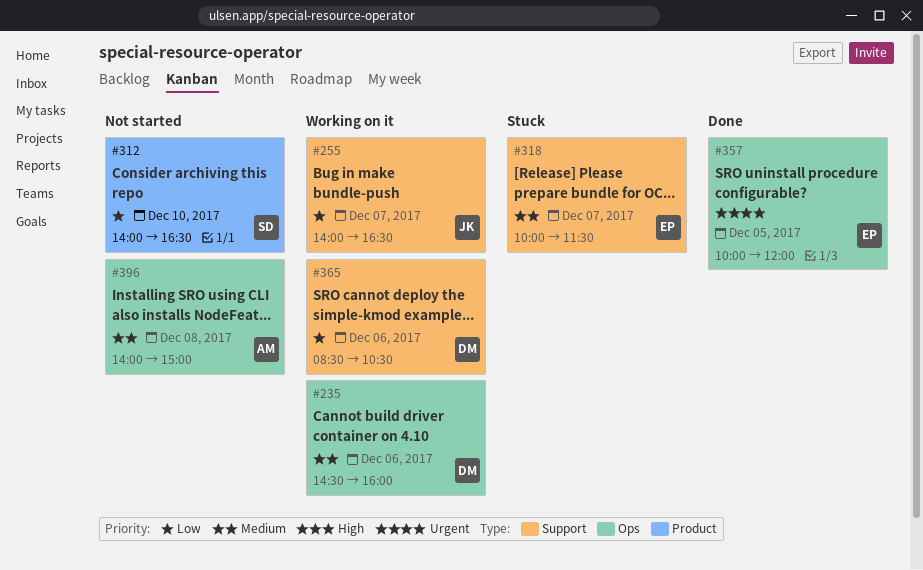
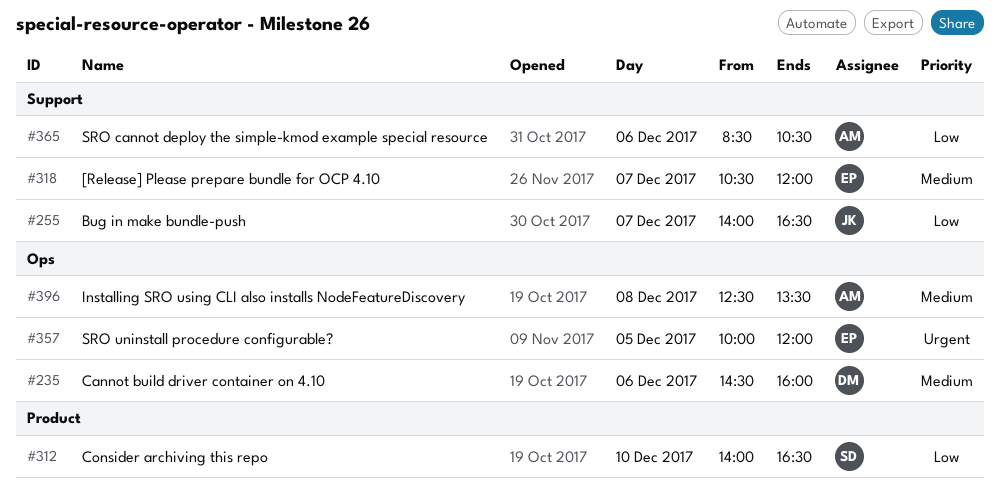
#318, begins: 10:00 -> 10:30
#318, ends: 11:30 -> 12:00
#365, owner: DM -> AM
#396, begins: 14:00 -> 12:30
#396, ends: 15:00 -> 13:30

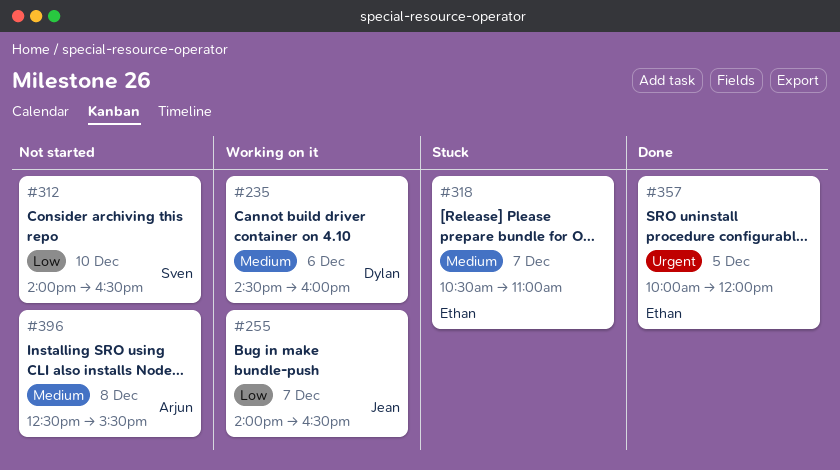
#318, ends: 12:00 -> 11:00
#365: present -> none
#396, ends: 13:30 -> 15:30

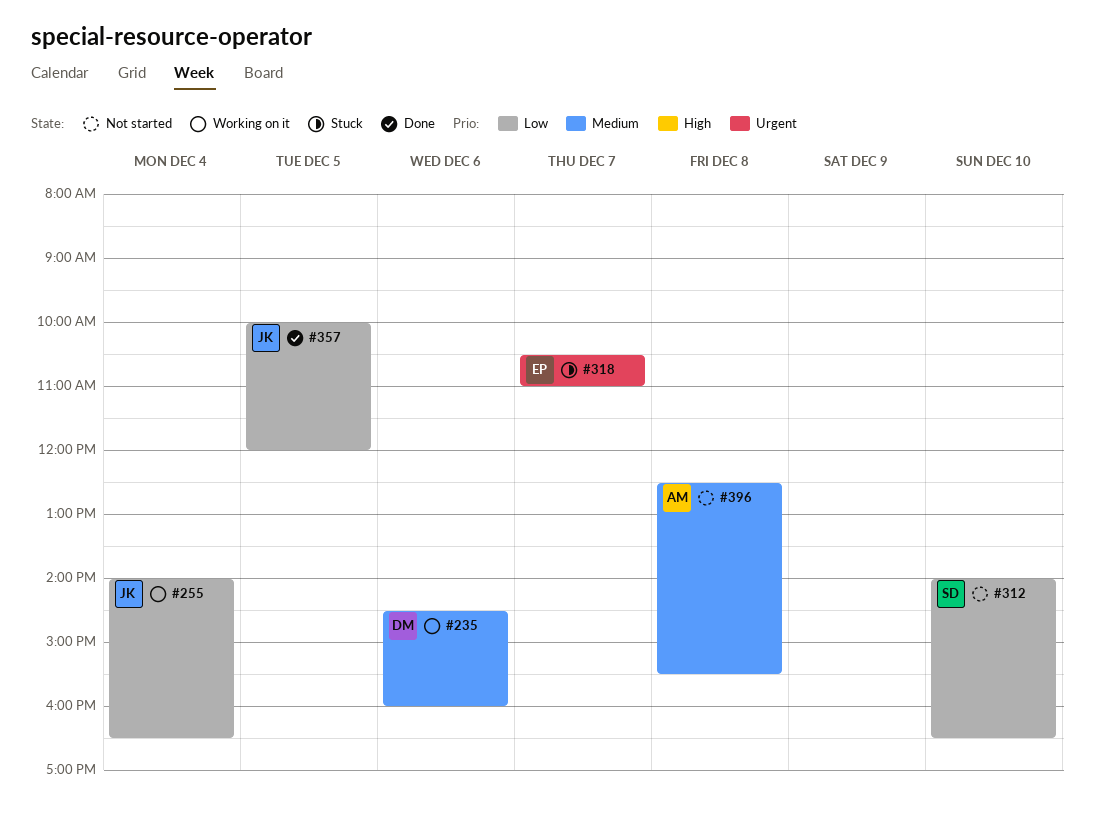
#255, day: Dec 7 -> Dec 4
#318, priority: Medium -> Urgent
#357, owner: Ethan -> Jean
#357, priority: Urgent -> Low

